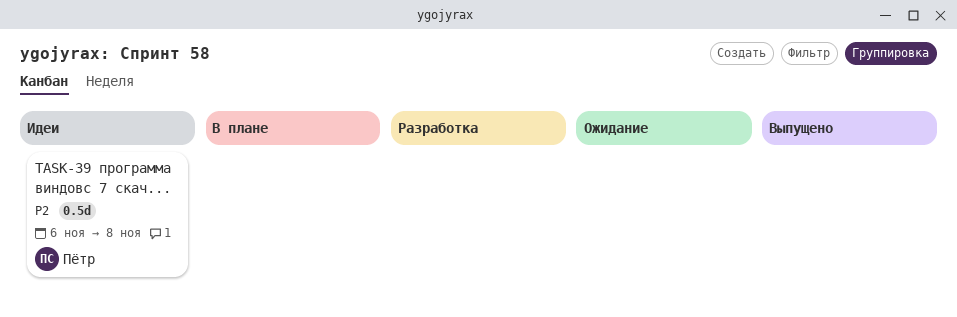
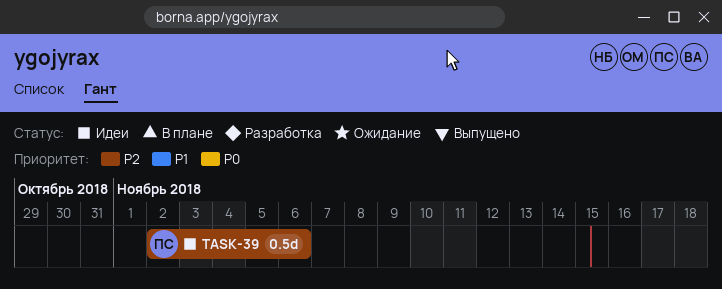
TASK-39, start: Nov 6 -> Nov 2
TASK-39, due: Nov 8 -> Nov 6

